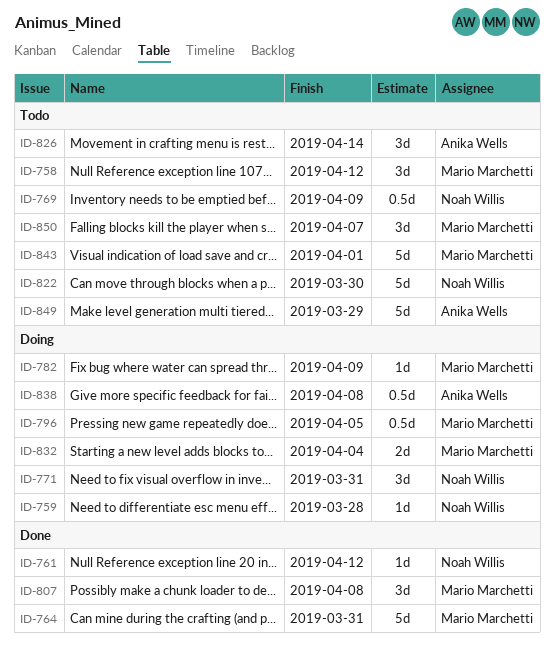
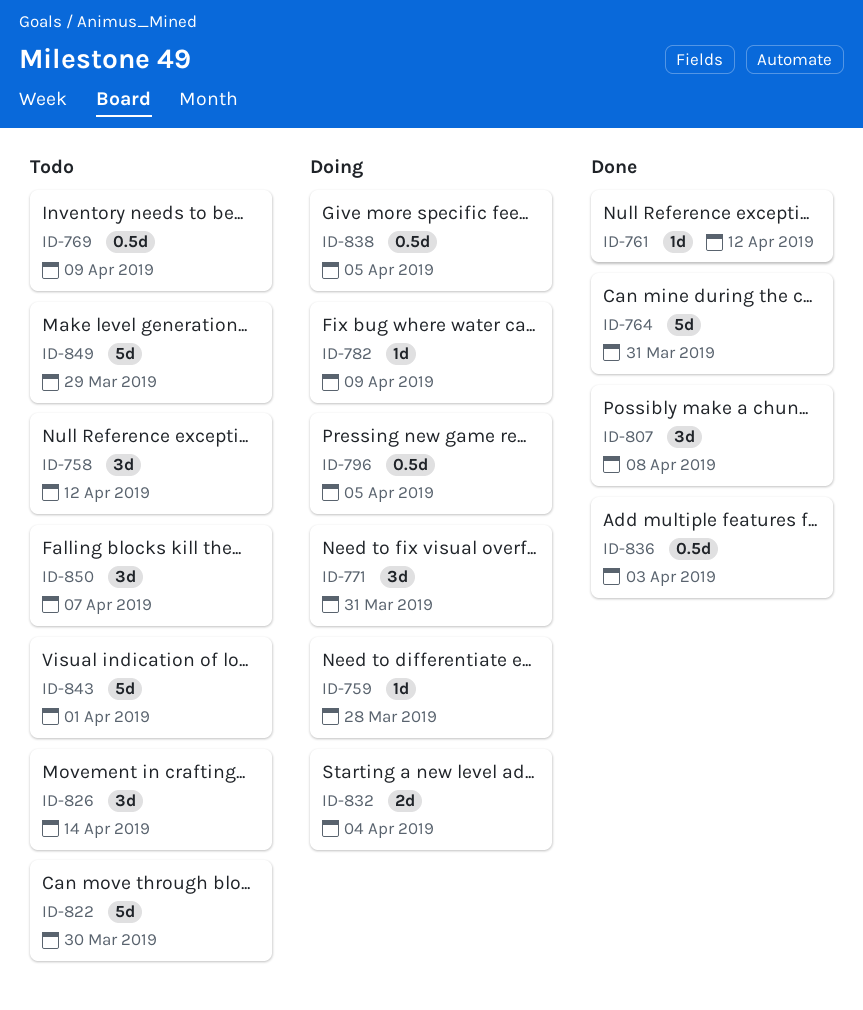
ID-836: none -> present
ID-838, due: Apr 8 -> Apr 5

